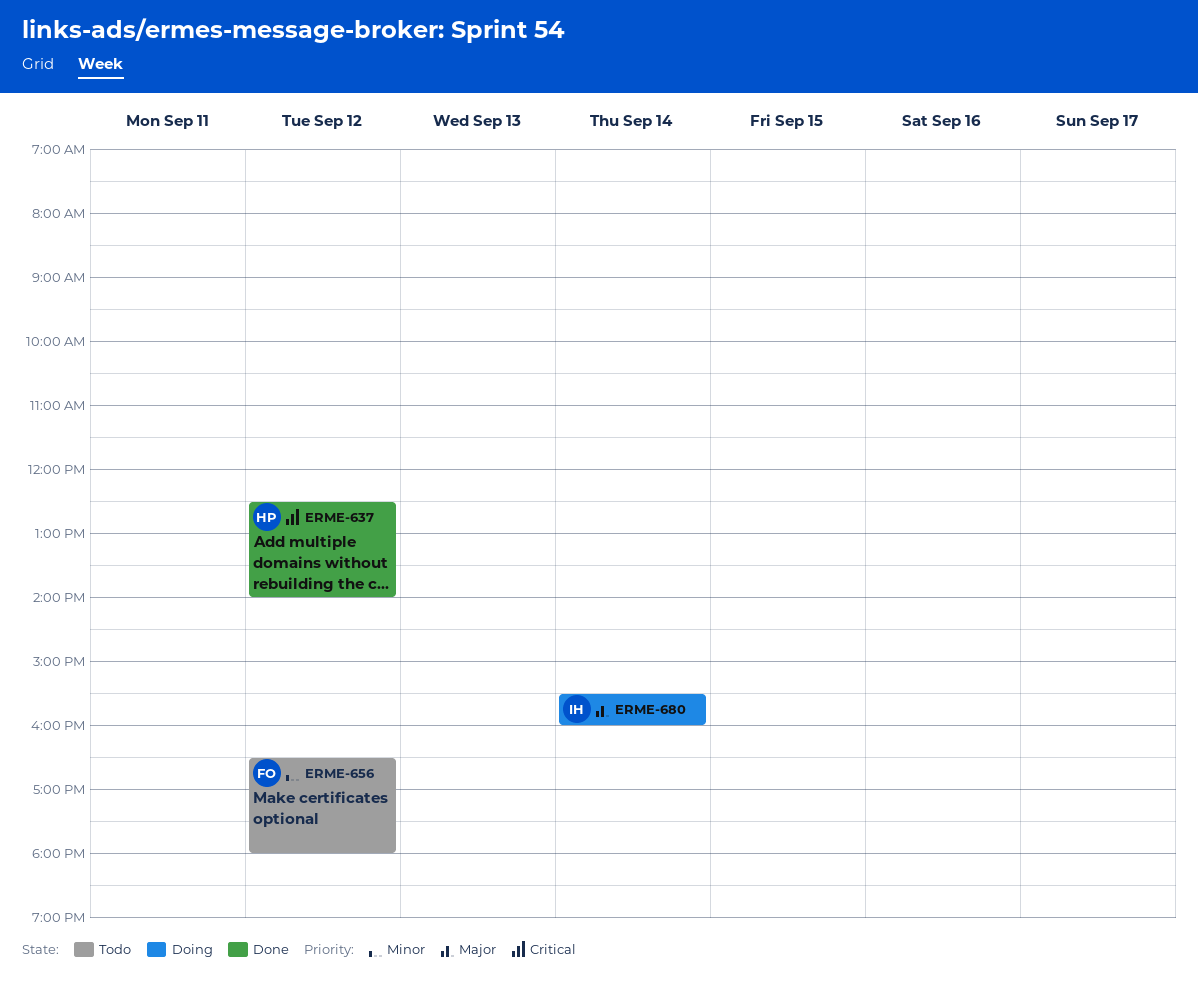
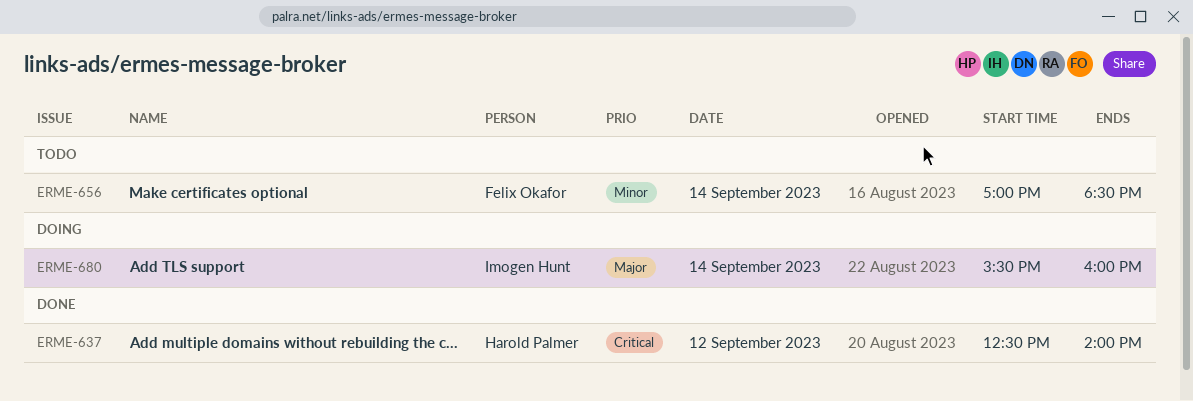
ERME-656, day: Sep 12 -> Sep 14
ERME-656, begins: 16:30 -> 17:00
ERME-656, ends: 18:00 -> 18:30

